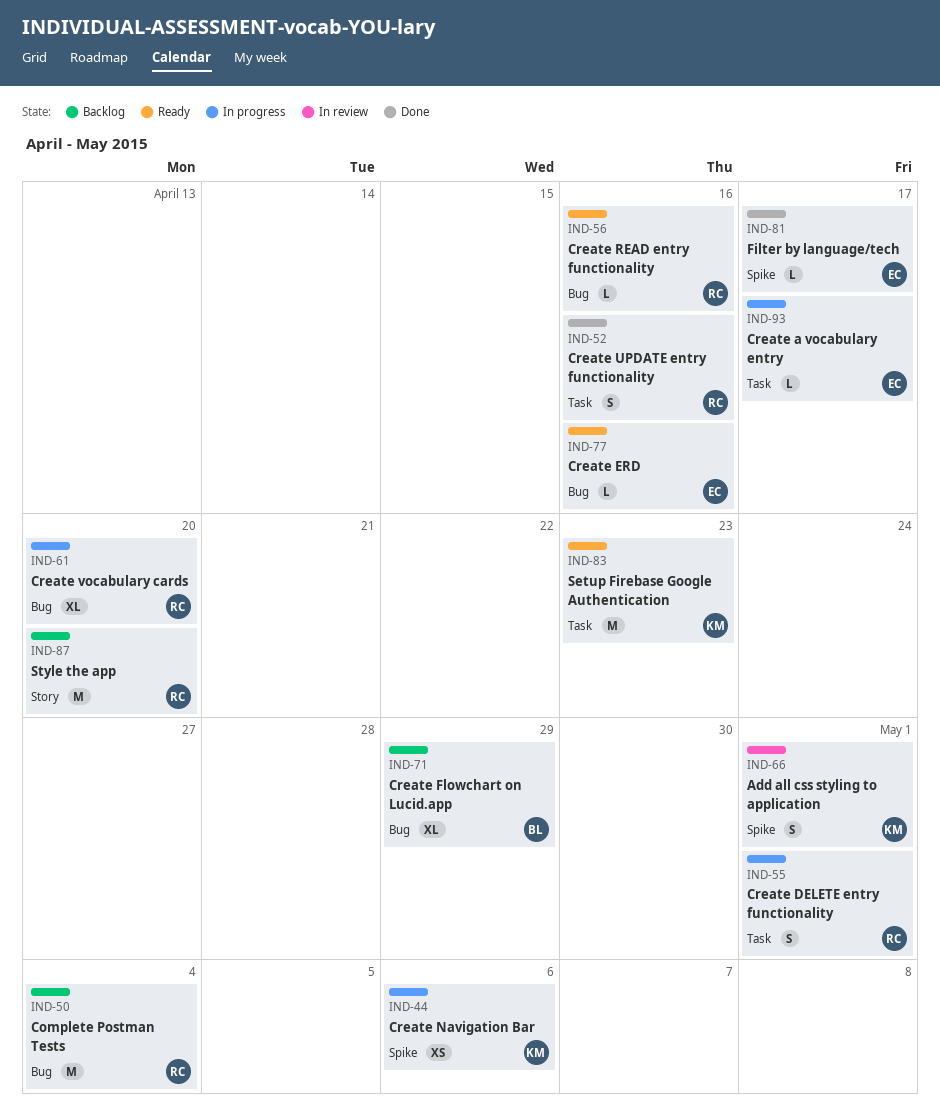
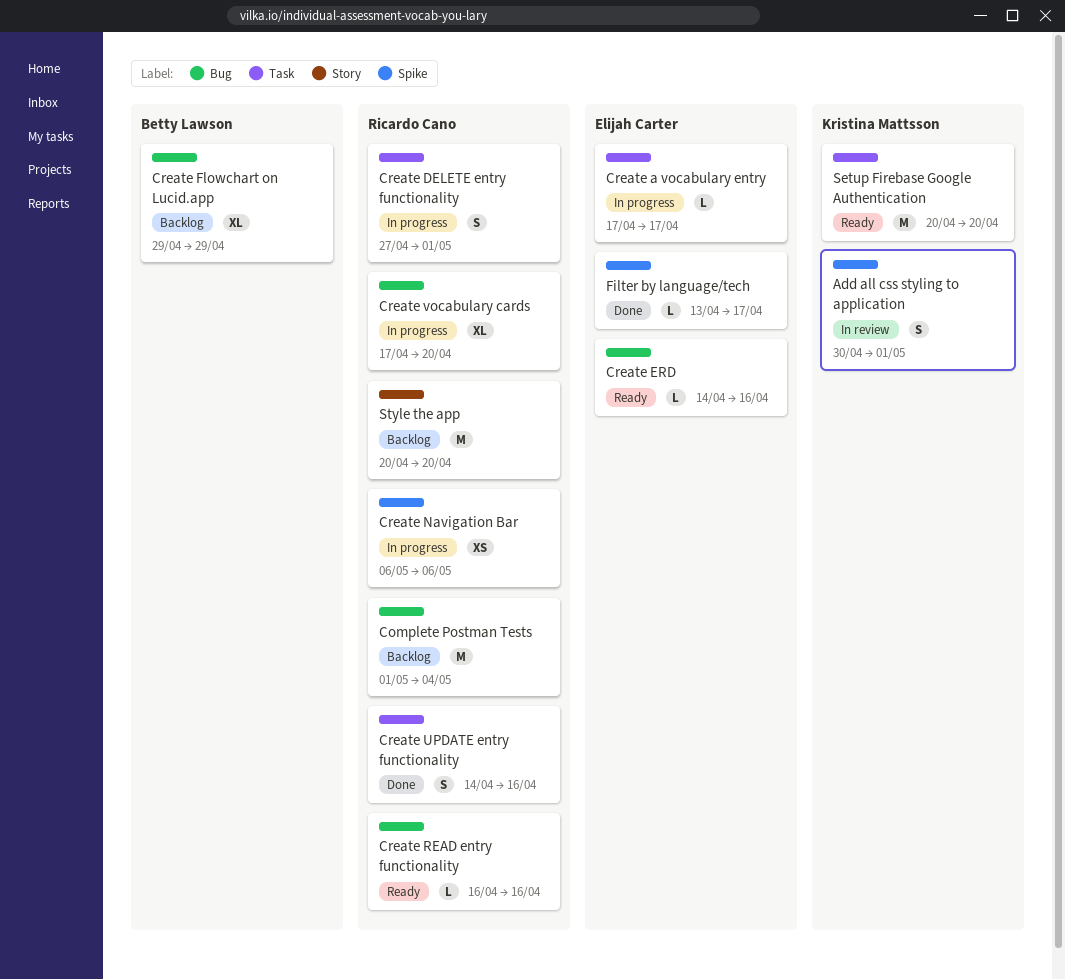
Create Navigation Bar, owner: Kristina Mattsson -> Ricardo Cano
Setup Firebase Google Authentication, due: Apr 23 -> Apr 20

